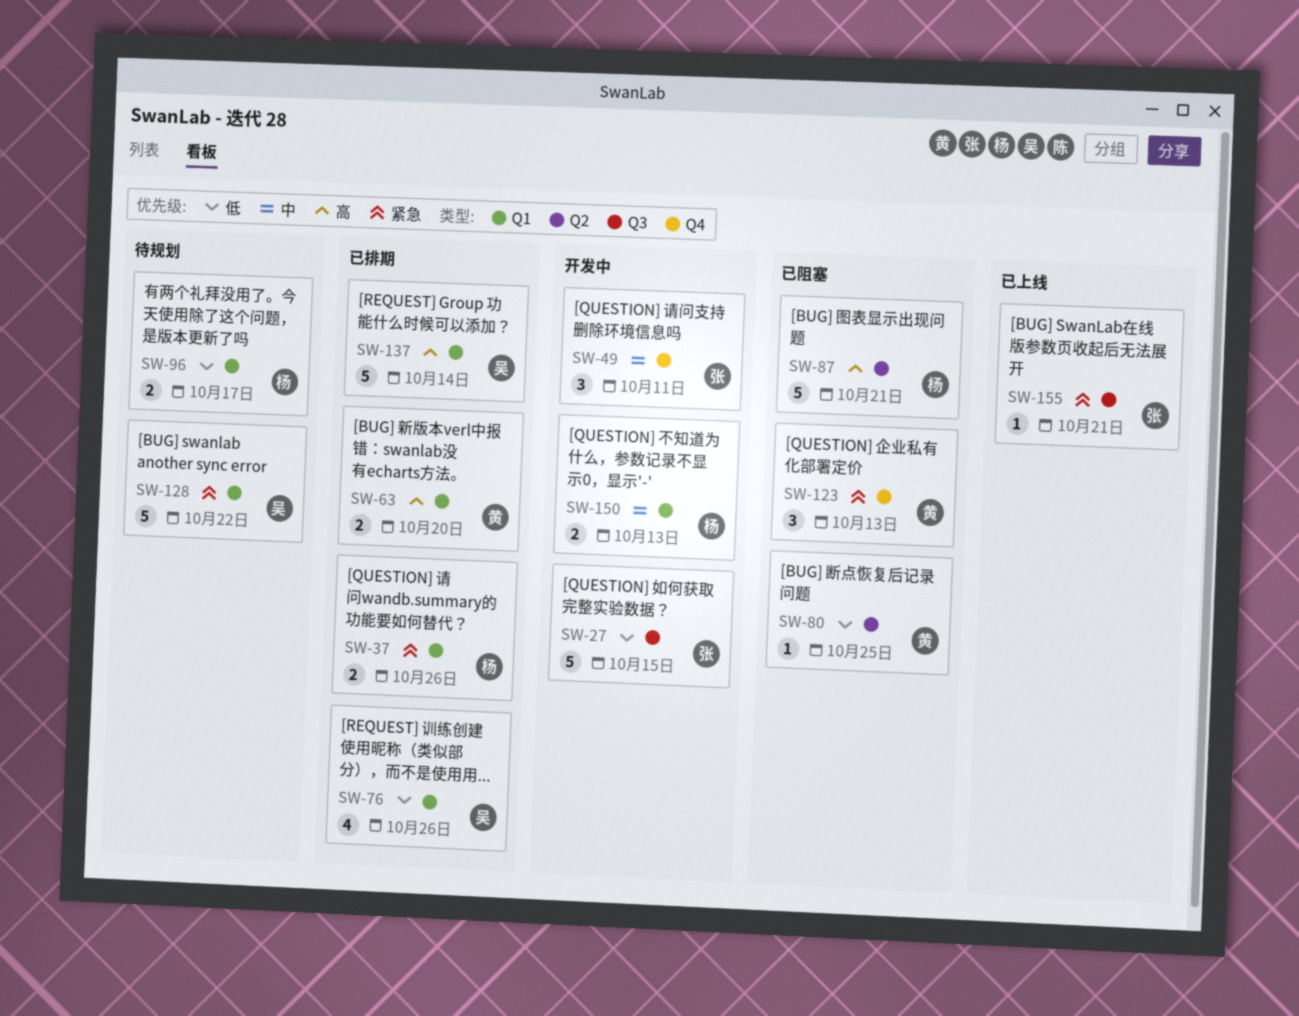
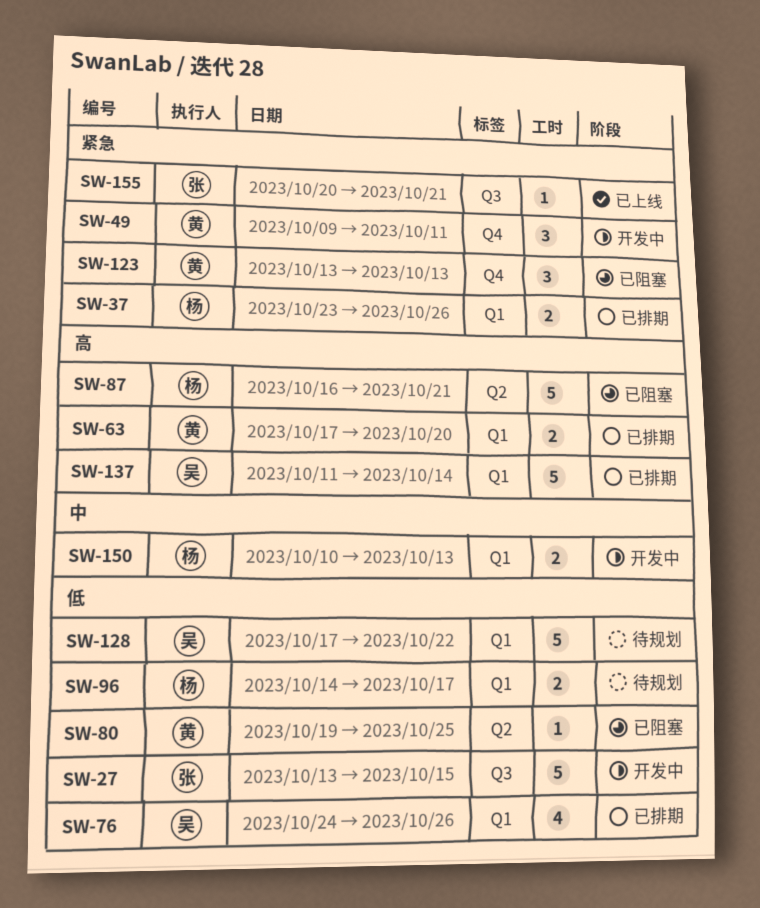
SW-49, owner: 张 -> 黄
SW-49, priority: 中 -> 紧急
SW-128, priority: 紧急 -> 低

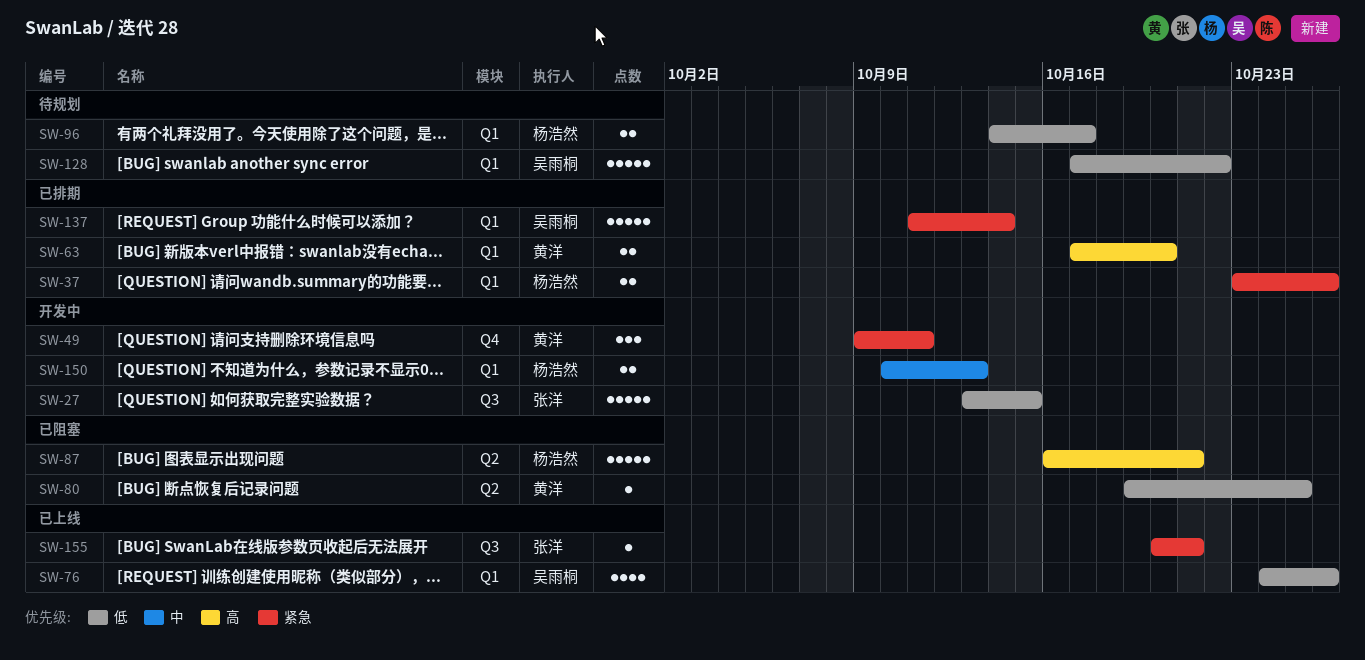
SW-76, status: 已排期 -> 已上线
SW-123: present -> none
SW-137, priority: 高 -> 紧急

